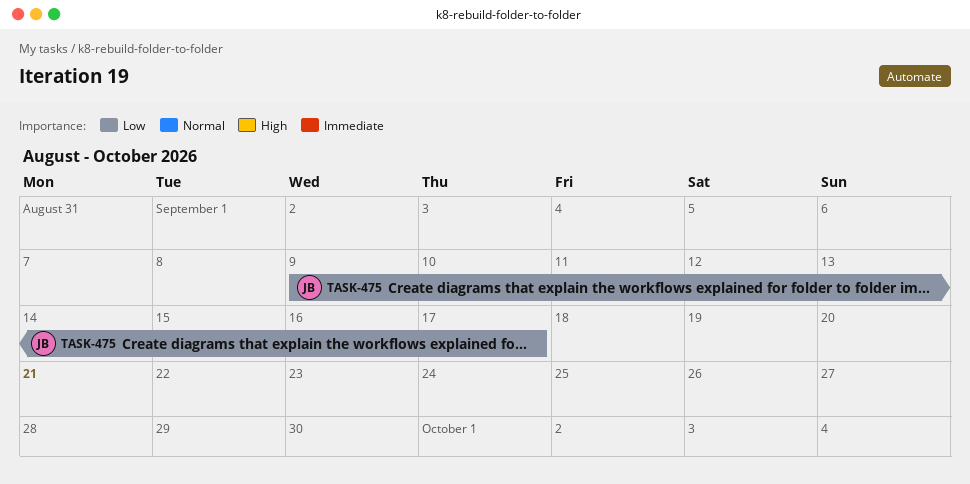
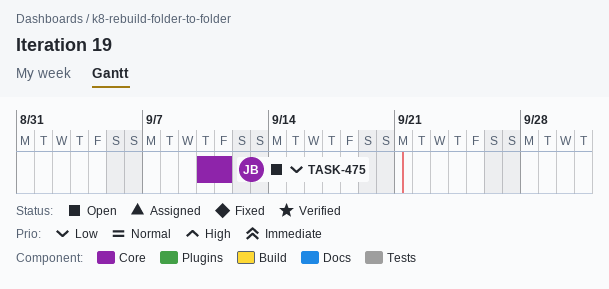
TASK-475, start: Sep 9 -> Sep 10
TASK-475, due: Sep 17 -> Sep 11

